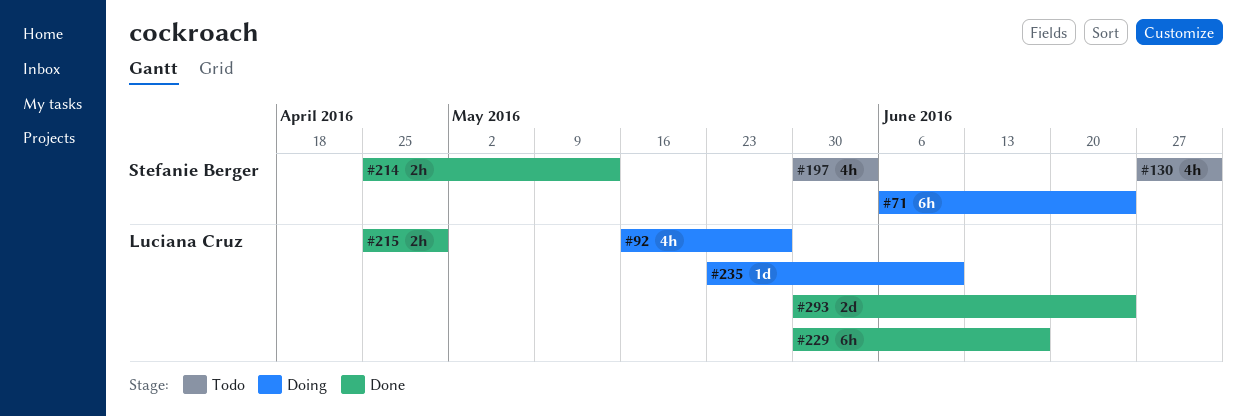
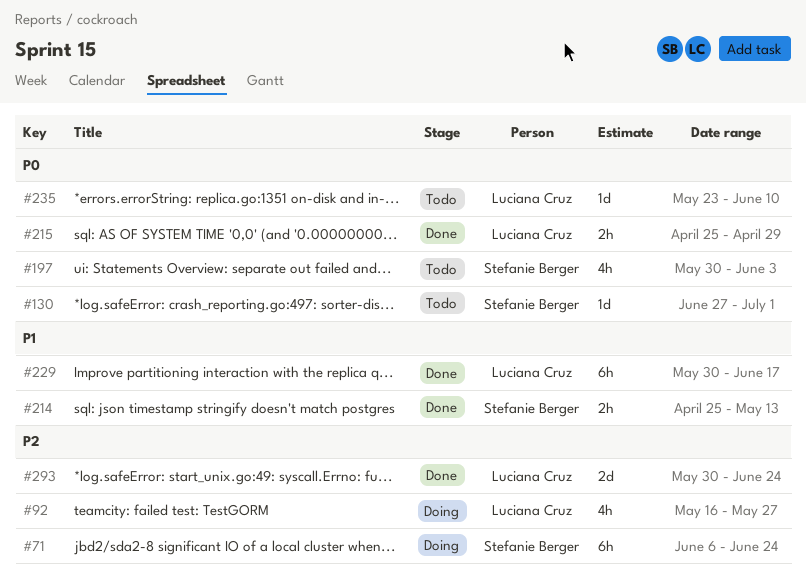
#130, estimate: 4h -> 1d
#235, status: Doing -> Todo

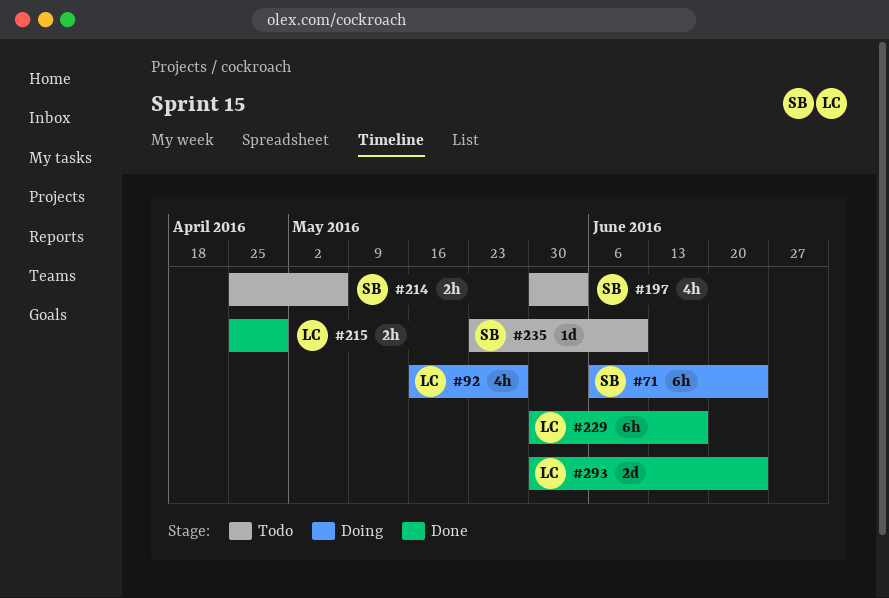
#130: present -> none
#214, status: Done -> Todo
#214, due: May 13 -> May 6
#235, owner: Luciana Cruz -> Stefanie Berger

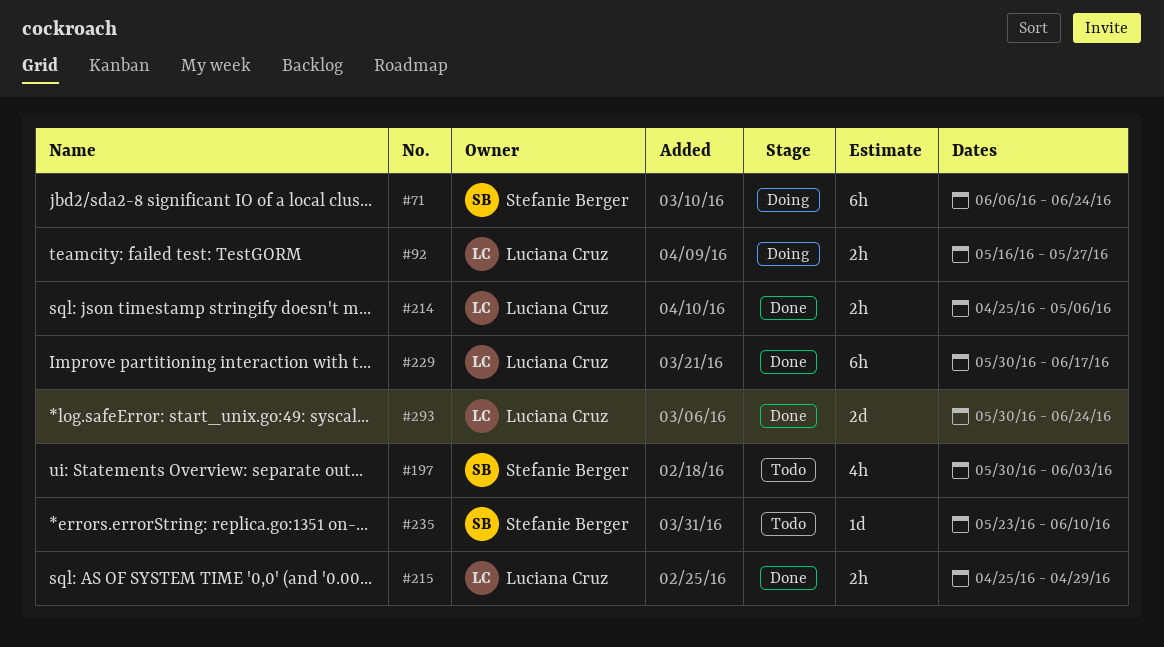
#92, estimate: 4h -> 2h
#214, status: Todo -> Done
#214, owner: Stefanie Berger -> Luciana Cruz

